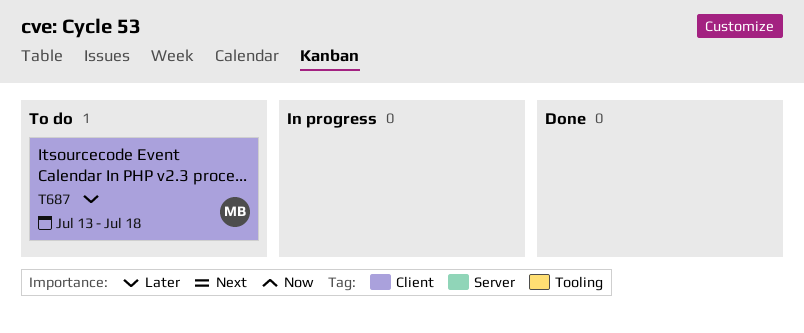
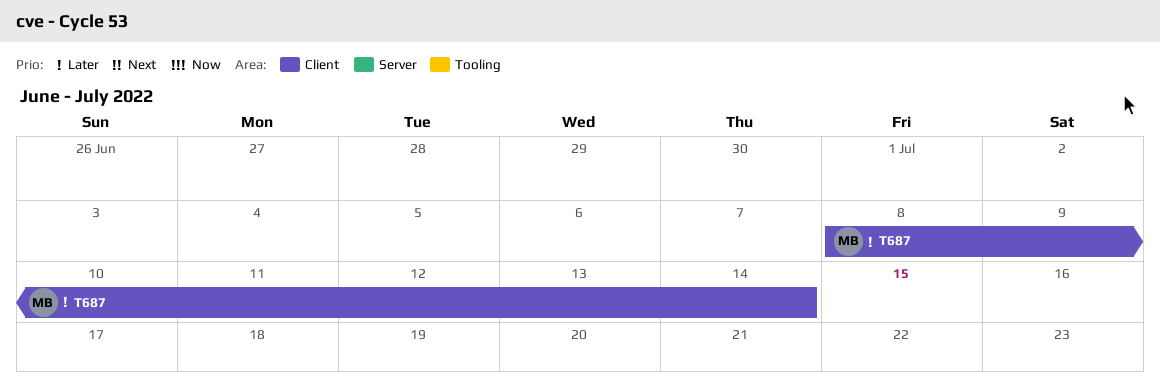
T687, start: Jul 13 -> Jul 8
T687, due: Jul 18 -> Jul 14

